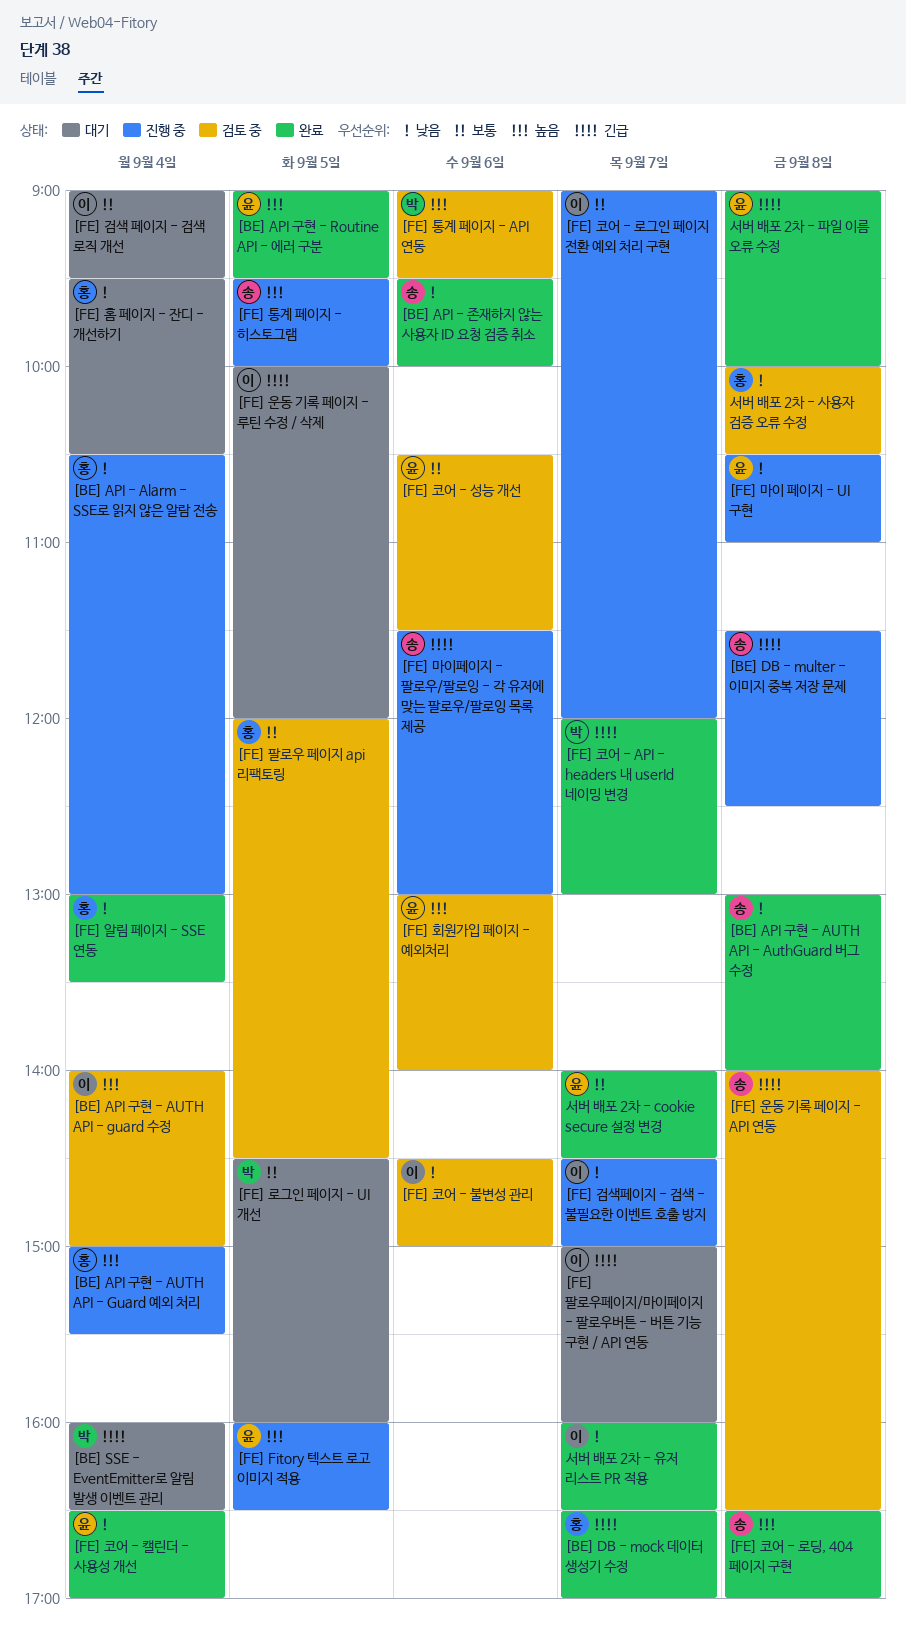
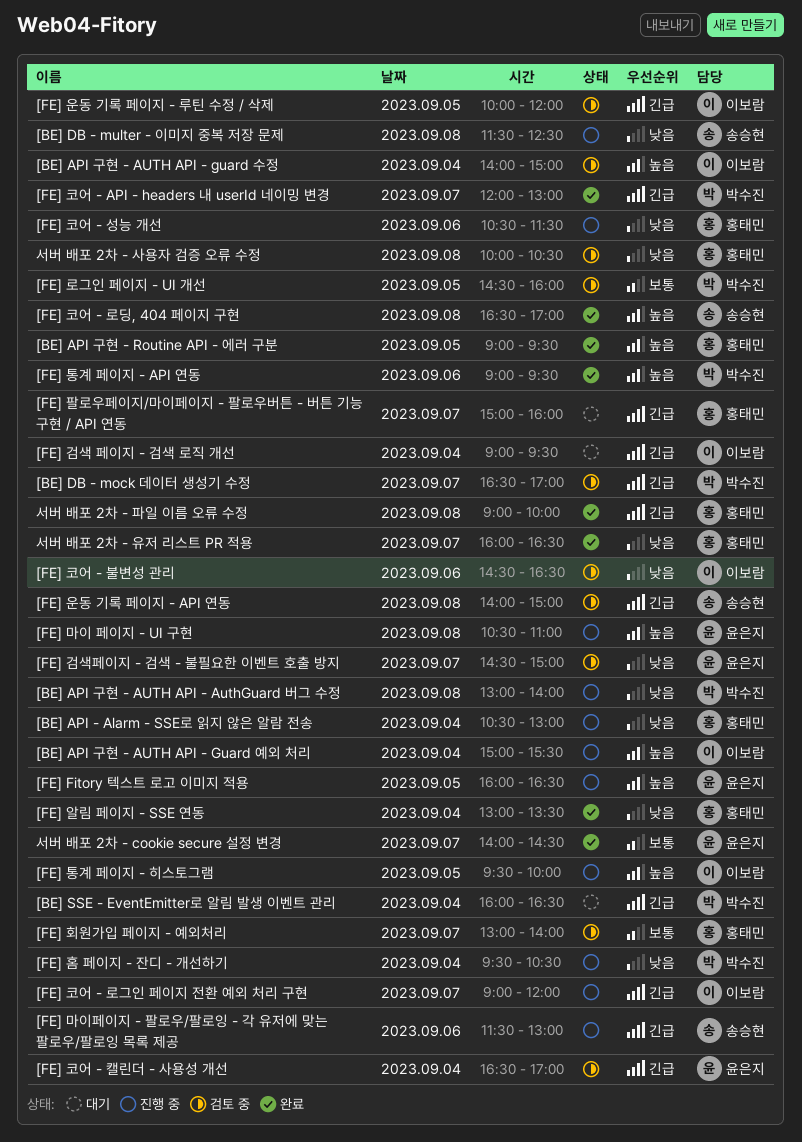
[BE] API - 존재하지 않는 사용자 ID 요청 검증 취소: present -> none
[BE] API 구현 - AUTH API - AuthGuard 버그 수정, status: 완료 -> 진행 중
[BE] API 구현 - AUTH API - AuthGuard 버그 수정, owner: 송승현 -> 박수진
[BE] API 구현 - AUTH API - Guard 예외 처리, owner: 홍태민 -> 이보람
[BE] API 구현 - Routine API - 에러 구분, owner: 윤은지 -> 홍태민
[BE] DB - mock 데이터 생성기 수정, status: 완료 -> 검토 중
[BE] DB - mock 데이터 생성기 수정, owner: 홍태민 -> 박수진
[BE] DB - multer - 이미지 중복 저장 문제, priority: 긴급 -> 낮음
[FE] 검색 페이지 - 검색 로직 개선, priority: 보통 -> 긴급
[FE] 검색페이지 - 검색 - 불필요한 이벤트 호출 방지, status: 진행 중 -> 검토 중
[FE] 검색페이지 - 검색 - 불필요한 이벤트 호출 방지, owner: 이보람 -> 윤은지
[FE] 로그인 페이지 - UI 개선, status: 대기 -> 검토 중
[FE] 마이 페이지 - UI 구현, priority: 낮음 -> 높음
[FE] 운동 기록 페이지 - API 연동, ends: 16:30 -> 15:00
[FE] 운동 기록 페이지 - 루틴 수정 / 삭제, status: 대기 -> 검토 중
[FE] 코어 - 로그인 페이지 전환 예외 처리 구현, priority: 보통 -> 긴급
[FE] 코어 - 불변성 관리, ends: 15:00 -> 16:30
[FE] 코어 - 성능 개선, status: 검토 중 -> 진행 중
[FE] 코어 - 성능 개선, owner: 윤은지 -> 홍태민
[FE] 코어 - 성능 개선, priority: 보통 -> 낮음
[FE] 코어 - 캘린더 - 사용성 개선, status: 완료 -> 검토 중
[FE] 코어 - 캘린더 - 사용성 개선, priority: 낮음 -> 긴급
[FE] 통계 페이지 - API 연동, status: 검토 중 -> 완료
[FE] 통계 페이지 - 히스토그램, owner: 송승현 -> 이보람
[FE] 팔로우 페이지 api 리팩토링: present -> none
[FE] 팔로우페이지/마이페이지 - 팔로우버튼 - 버튼 기능 구현 / API 연동, owner: 이보람 -> 홍태민
[FE] 홈 페이지 - 잔디 - 개선하기, status: 대기 -> 진행 중
[FE] 홈 페이지 - 잔디 - 개선하기, owner: 홍태민 -> 박수진
[FE] 회원가입 페이지 - 예외처리, owner: 윤은지 -> 홍태민
[FE] 회원가입 페이지 - 예외처리, priority: 높음 -> 보통
[FE] 회원가입 페이지 - 예외처리, day: Sep 6 -> Sep 7
서버 배포 2차 - 유저 리스트 PR 적용, owner: 이보람 -> 홍태민
서버 배포 2차 - 파일 이름 오류 수정, owner: 윤은지 -> 홍태민

